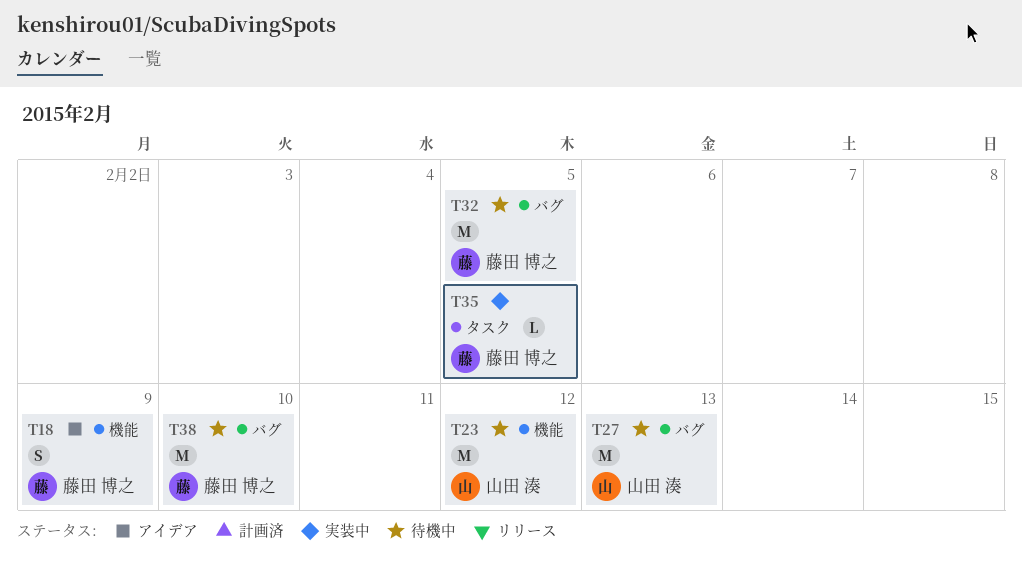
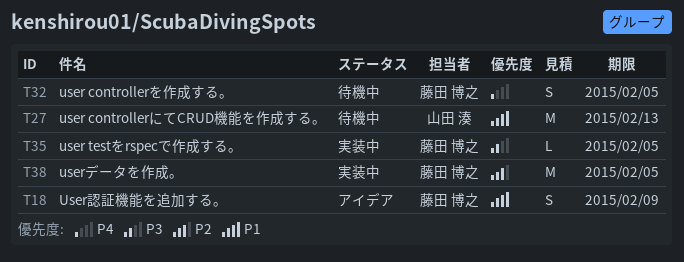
T23: present -> none
T32, estimate: M -> S
T38, status: 待機中 -> 実装中
T38, due: Feb 10 -> Feb 5

